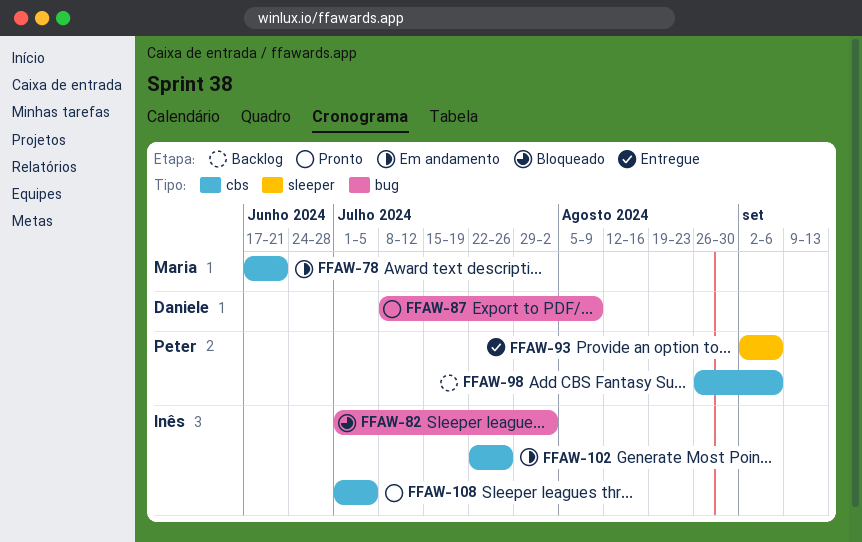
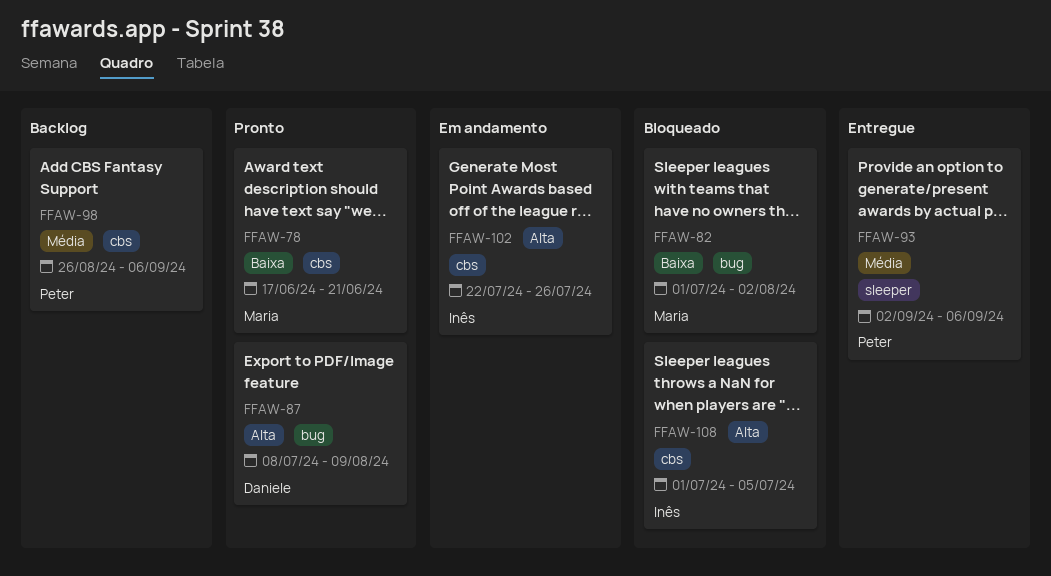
FFAW-78, status: Em andamento -> Pronto
FFAW-82, owner: Inês -> Maria
FFAW-108, status: Pronto -> Bloqueado

